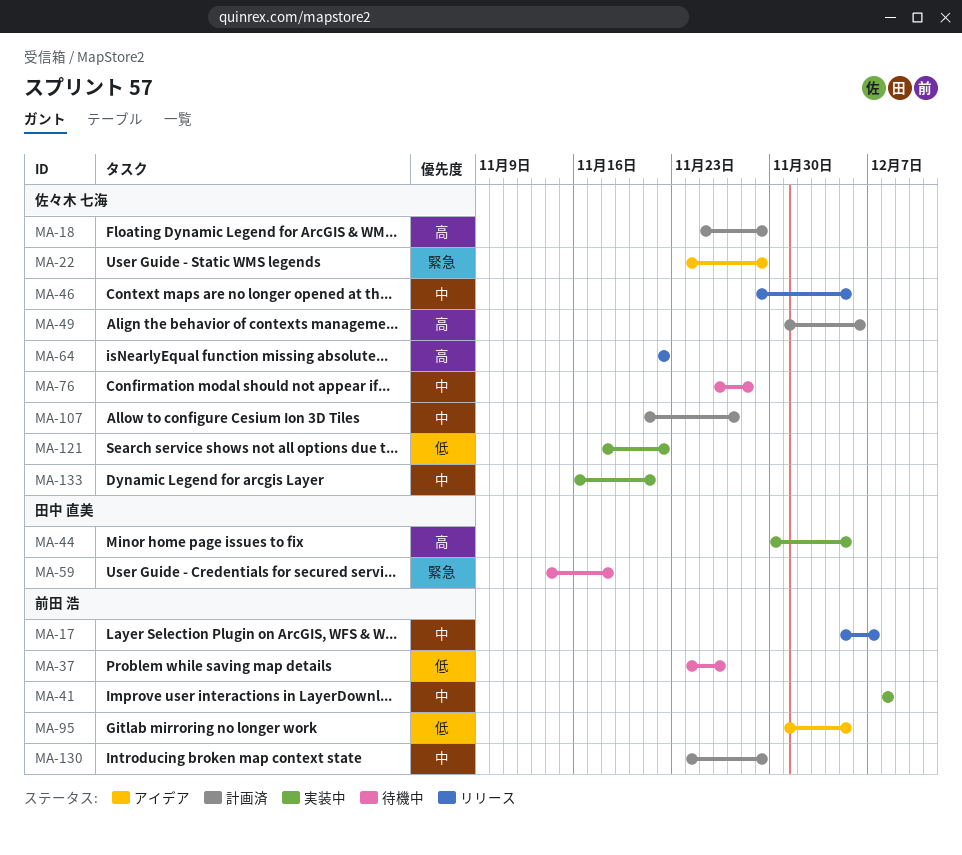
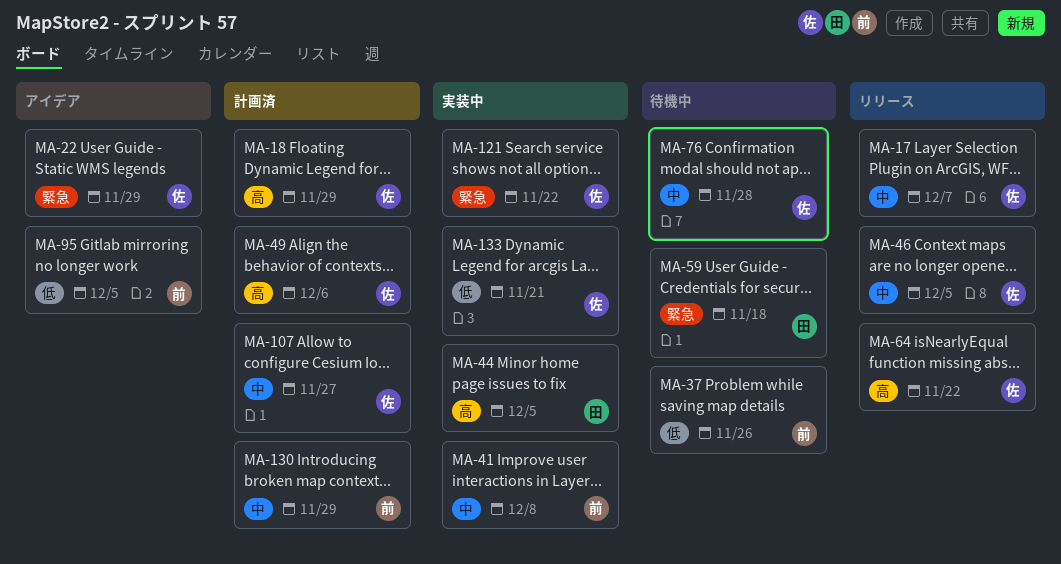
MA-17, owner: 前田 浩 -> 佐々木 七海
MA-121, priority: 低 -> 緊急
MA-133, priority: 中 -> 低

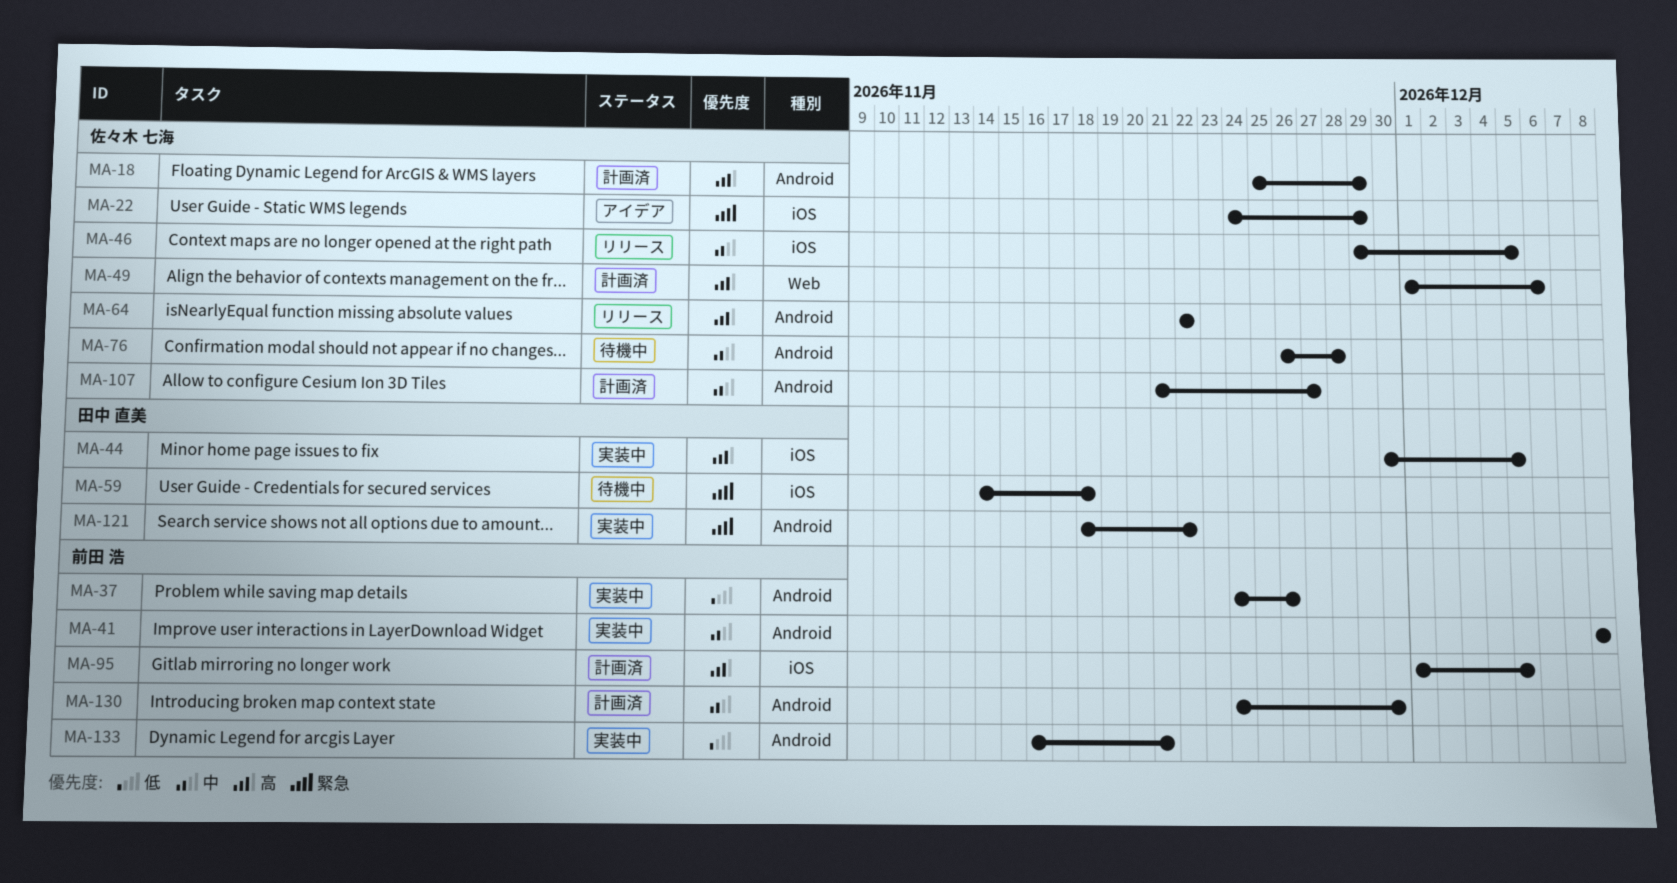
MA-17: present -> none
MA-37, status: 待機中 -> 実装中
MA-95, status: アイデア -> 計画済
MA-95, priority: 低 -> 高
MA-121, owner: 佐々木 七海 -> 田中 直美
MA-130, due: Nov 29 -> Nov 30
MA-133, owner: 佐々木 七海 -> 前田 浩

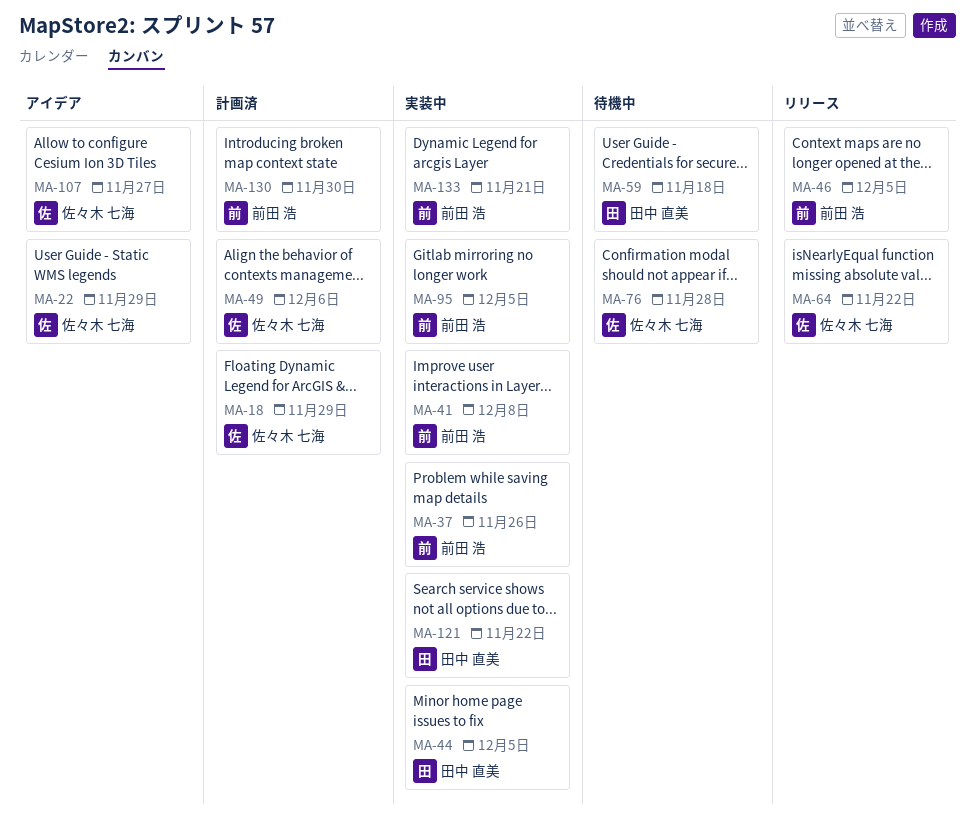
MA-46, owner: 佐々木 七海 -> 前田 浩
MA-95, status: 計画済 -> 実装中
MA-107, status: 計画済 -> アイデア

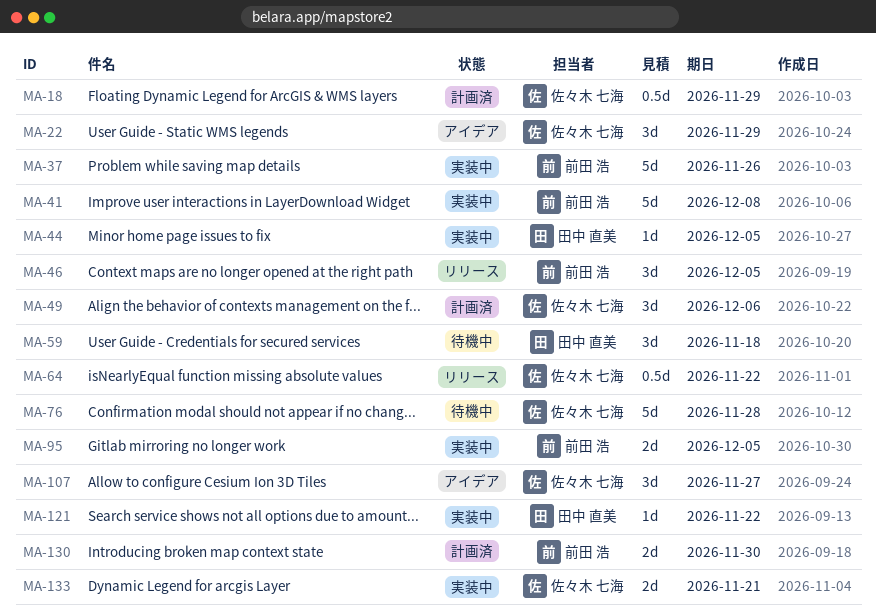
MA-133, owner: 前田 浩 -> 佐々木 七海

